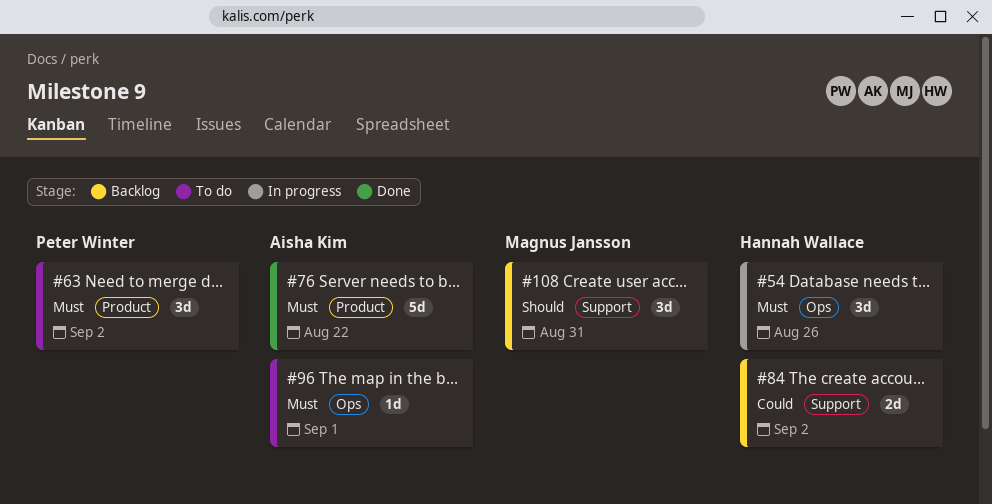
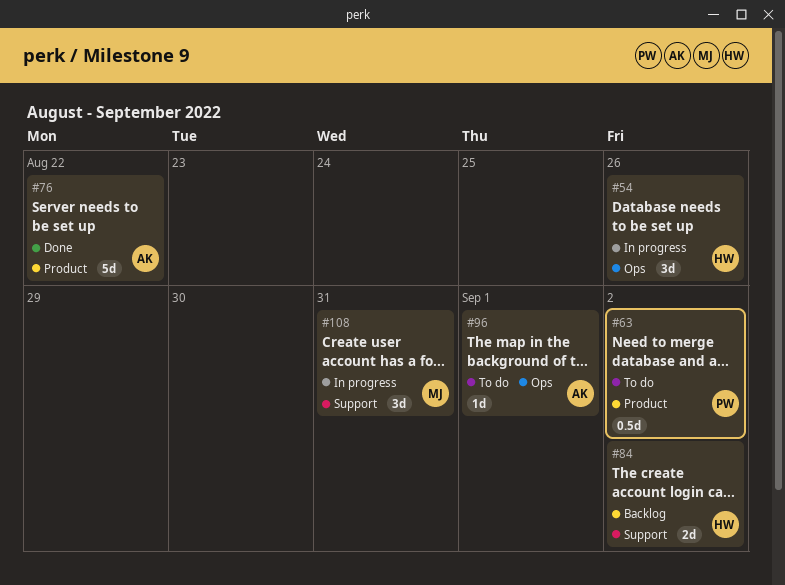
#63, estimate: 3d -> 0.5d
#108, status: Backlog -> In progress

